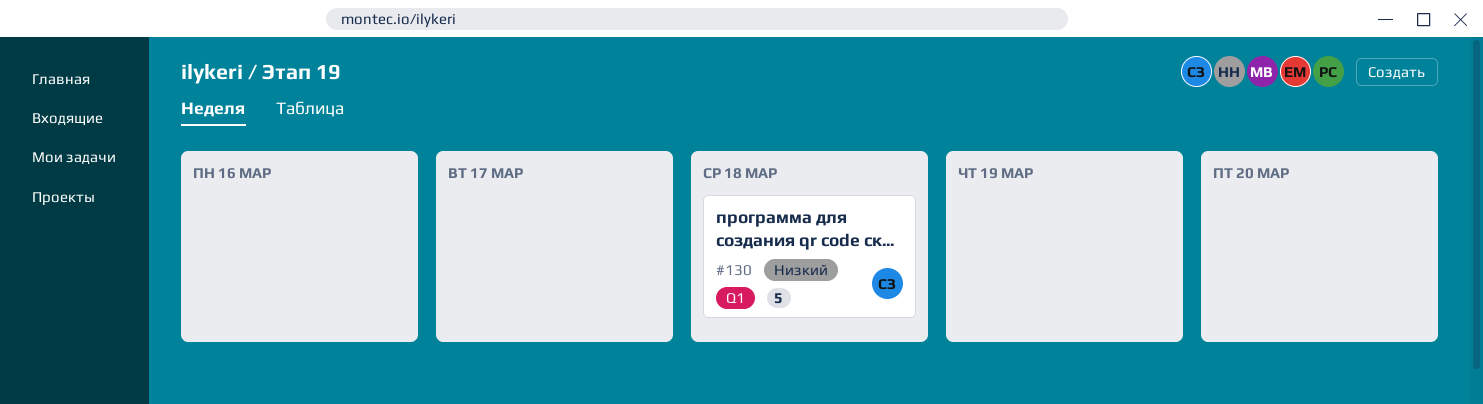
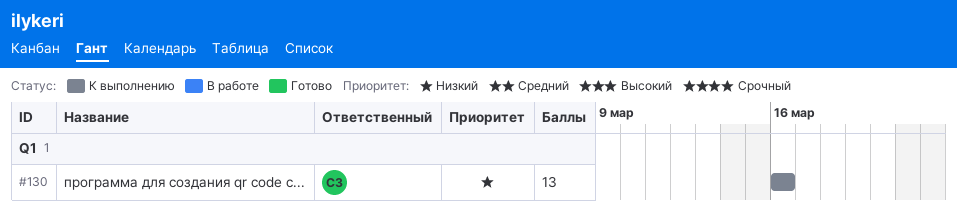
#130, estimate: 5 -> 13
#130, due: Mar 18 -> Mar 16

